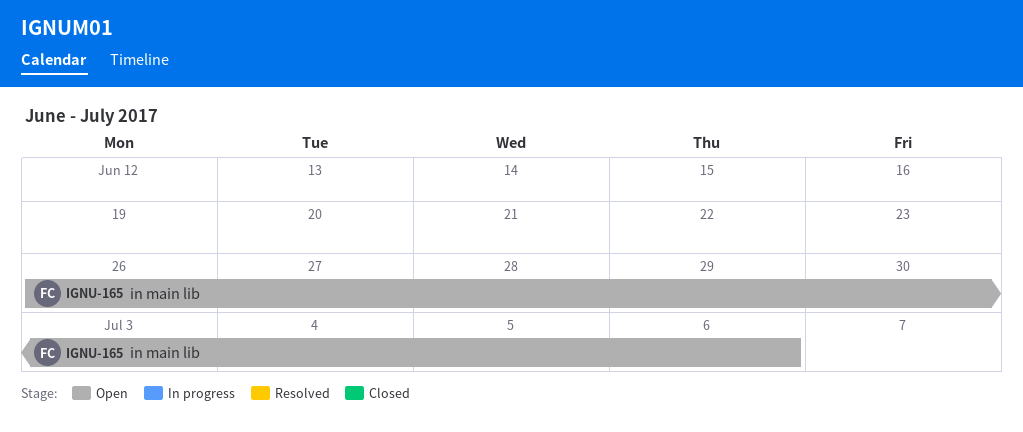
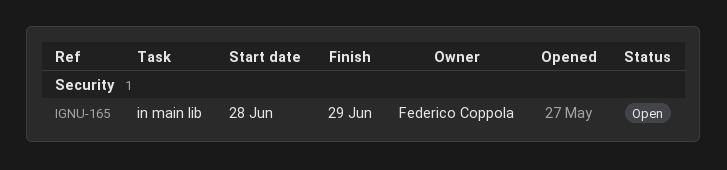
IGNU-165, start: Jun 26 -> Jun 28
IGNU-165, due: Jul 6 -> Jun 29

